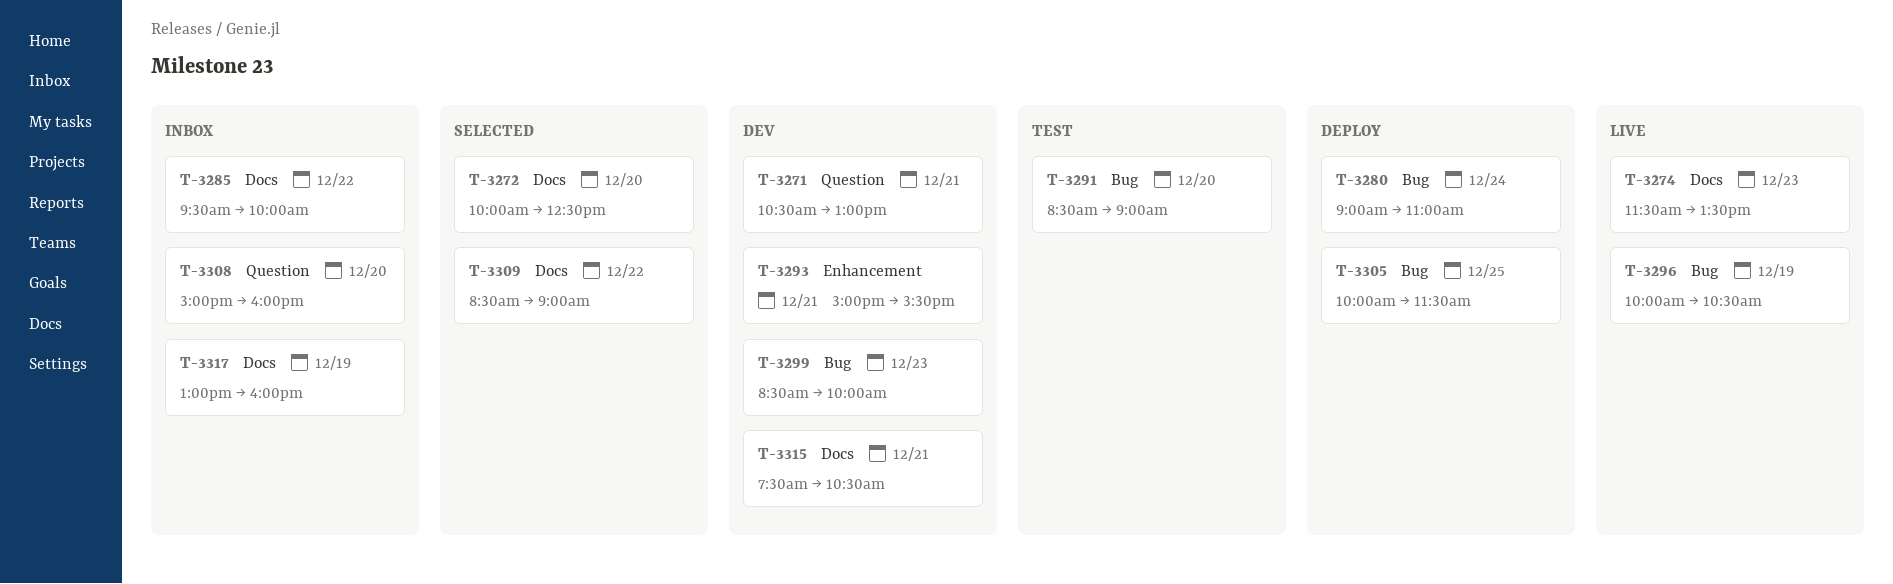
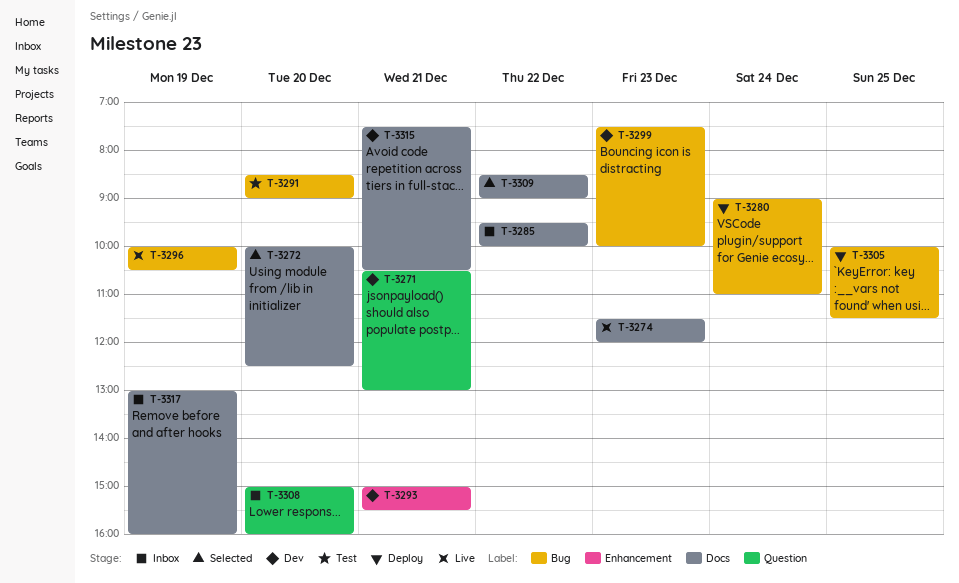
T-3274, ends: 13:30 -> 12:00
T-3299, begins: 08:30 -> 07:30

